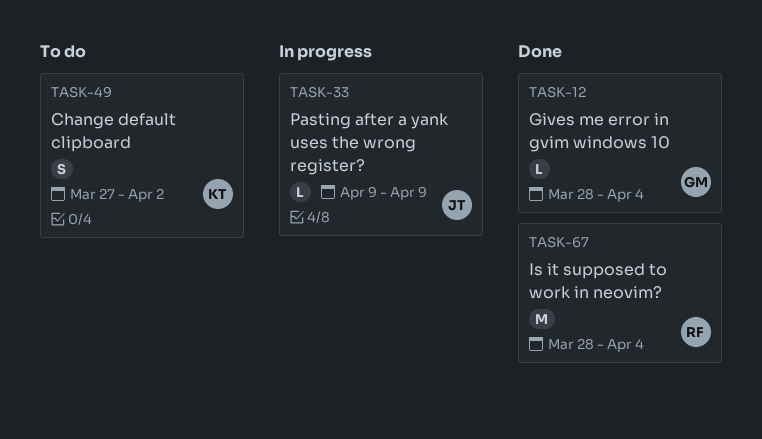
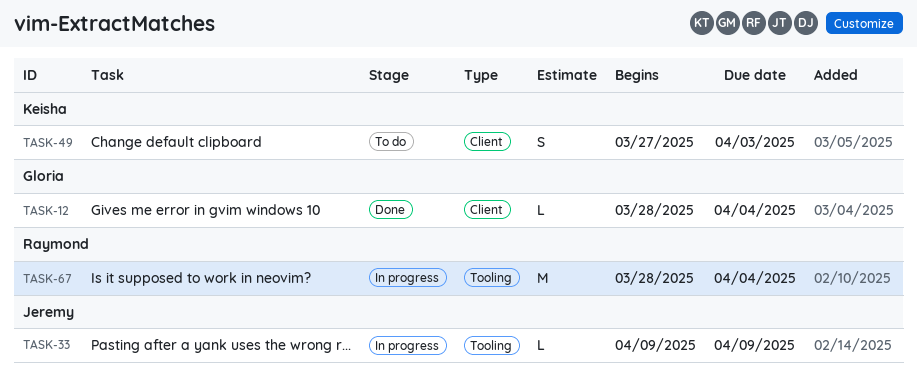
TASK-49, due: Apr 2 -> Apr 3
TASK-67, status: Done -> In progress

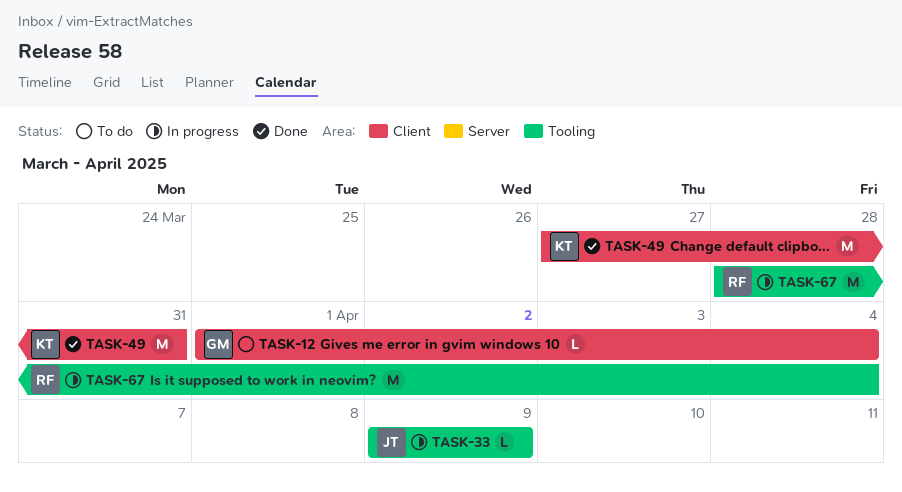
TASK-12, status: Done -> To do
TASK-12, start: Mar 28 -> Apr 1
TASK-49, status: To do -> Done
TASK-49, estimate: S -> M
TASK-49, due: Apr 3 -> Mar 31

